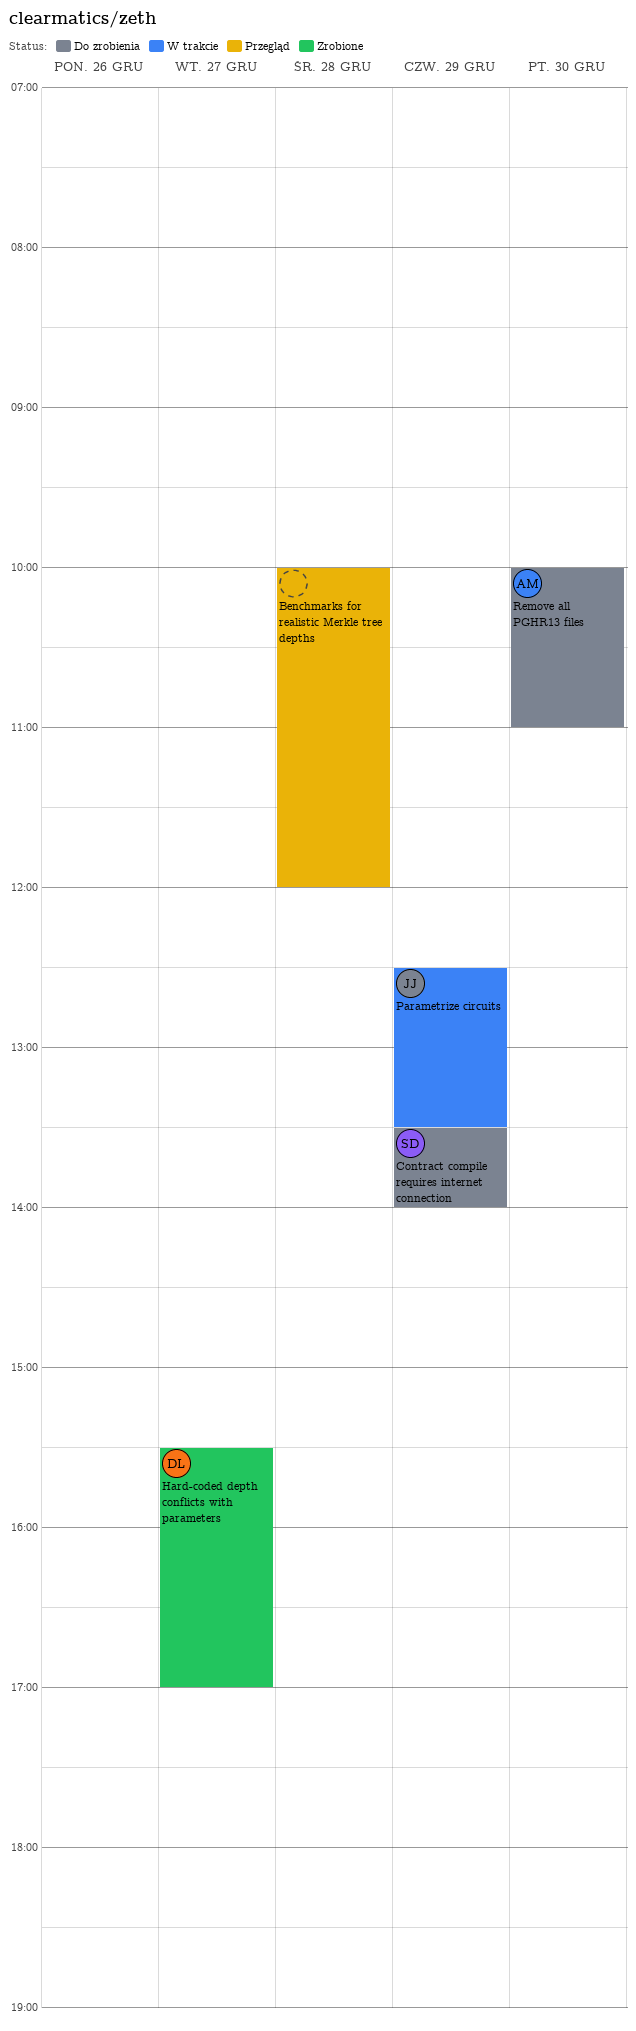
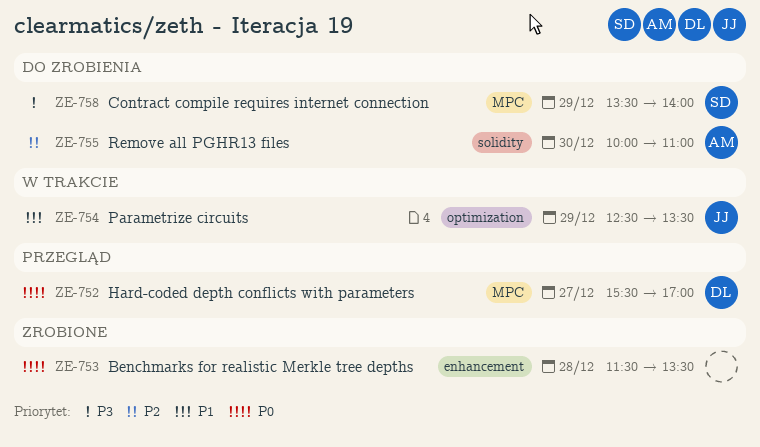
Benchmarks for realistic Merkle tree depths, status: Przegląd -> Zrobione
Benchmarks for realistic Merkle tree depths, begins: 10:00 -> 11:30
Benchmarks for realistic Merkle tree depths, ends: 12:00 -> 13:30
Hard-coded depth conflicts with parameters, status: Zrobione -> Przegląd

